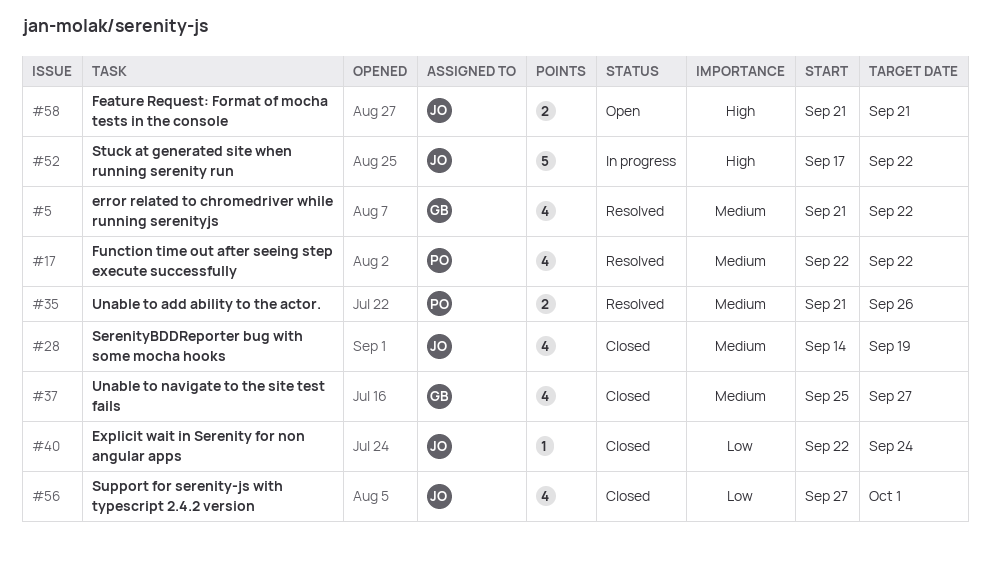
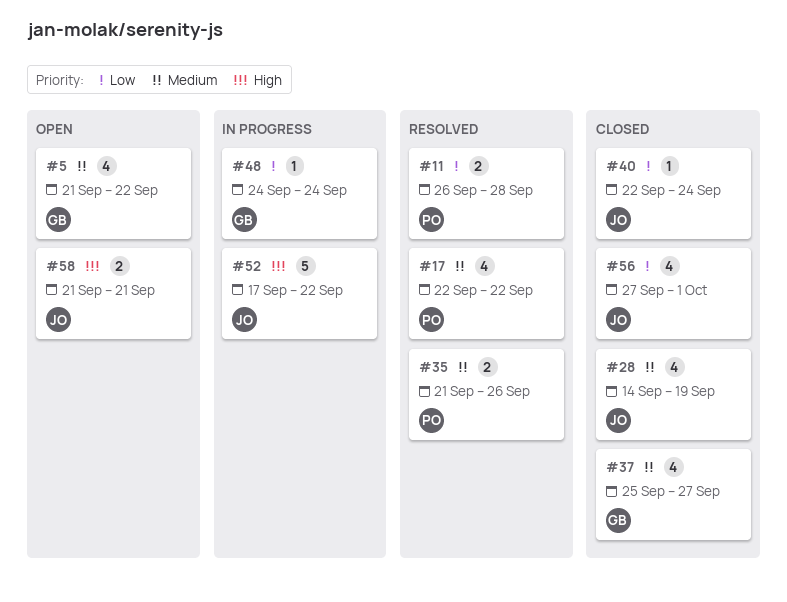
#5, status: Resolved -> Open
#11: none -> present
#48: none -> present

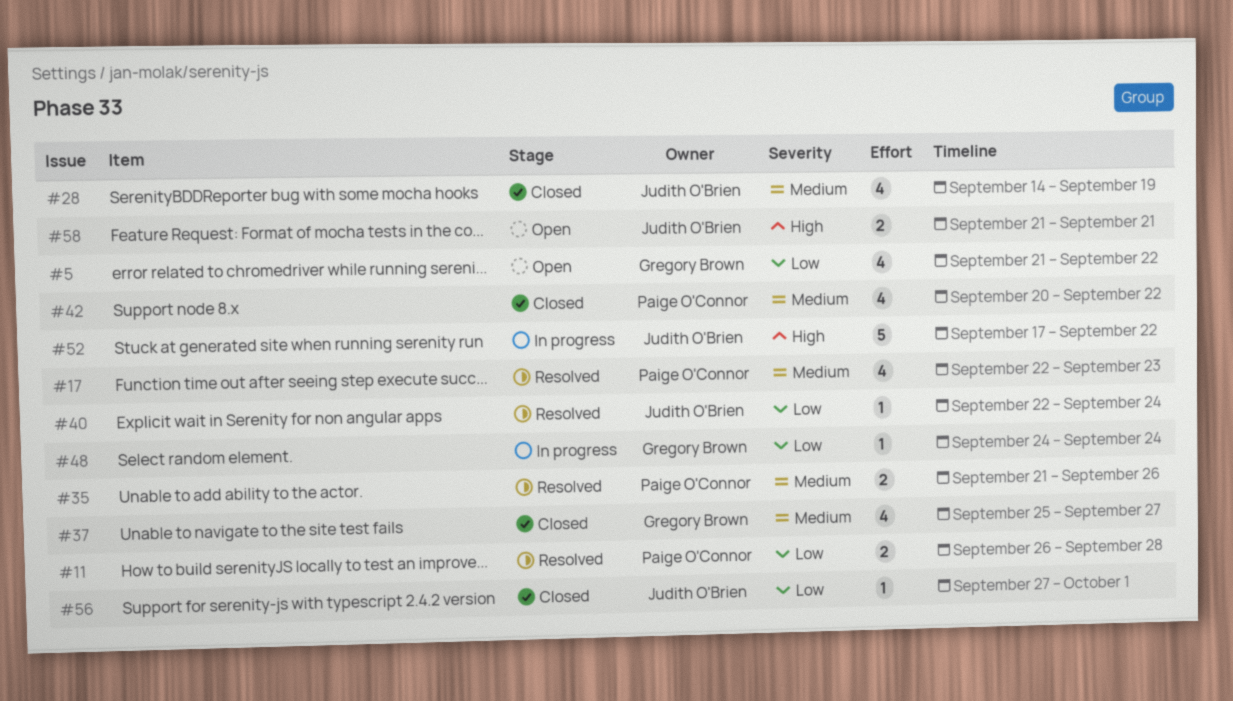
#5, priority: Medium -> Low
#17, due: Sep 22 -> Sep 23
#40, status: Closed -> Resolved
#42: none -> present
#56, estimate: 4 -> 1

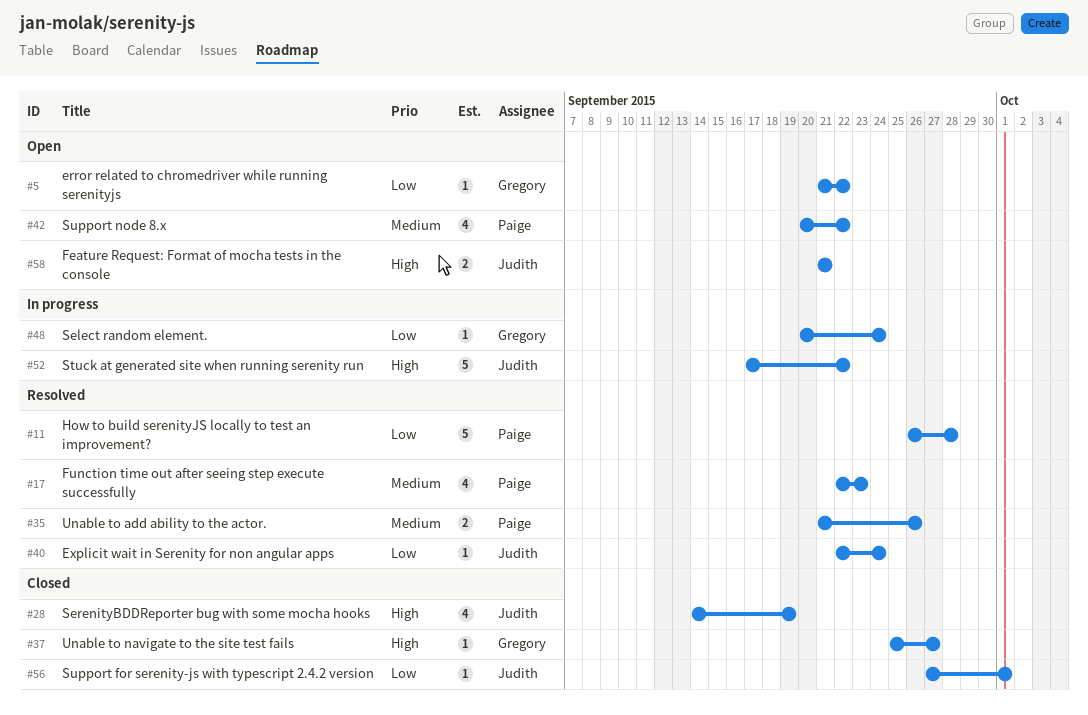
#5, estimate: 4 -> 1
#11, estimate: 2 -> 5
#28, priority: Medium -> High
#37, priority: Medium -> High
#37, estimate: 4 -> 1
#42, status: Closed -> Open
#48, start: Sep 24 -> Sep 20

